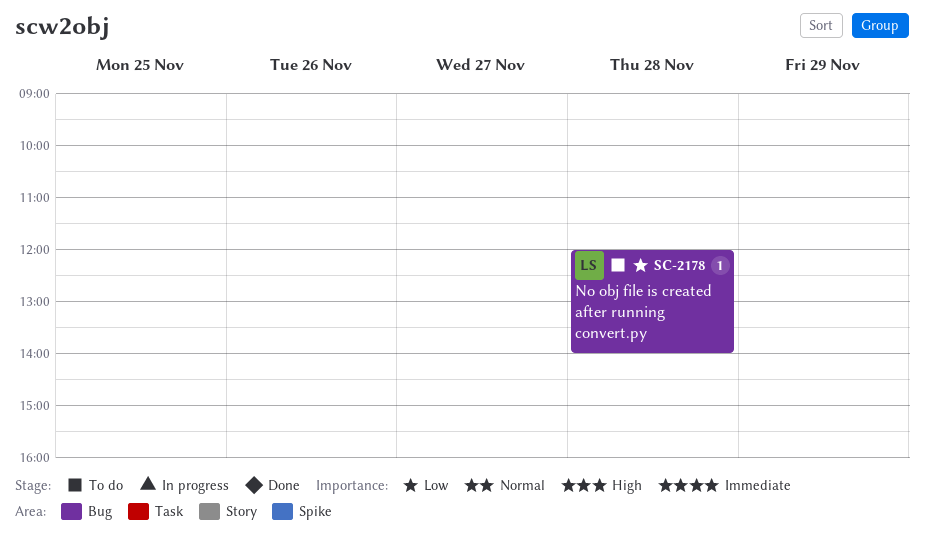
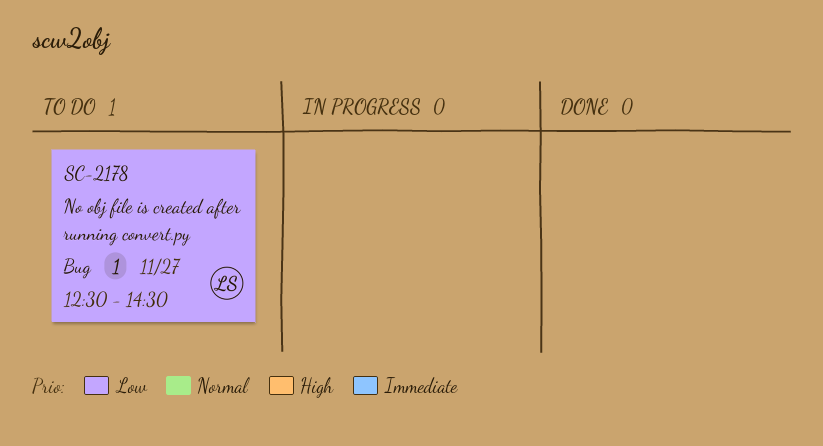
SC-2178, day: Nov 28 -> Nov 27
SC-2178, begins: 12:00 -> 12:30
SC-2178, ends: 14:00 -> 14:30

